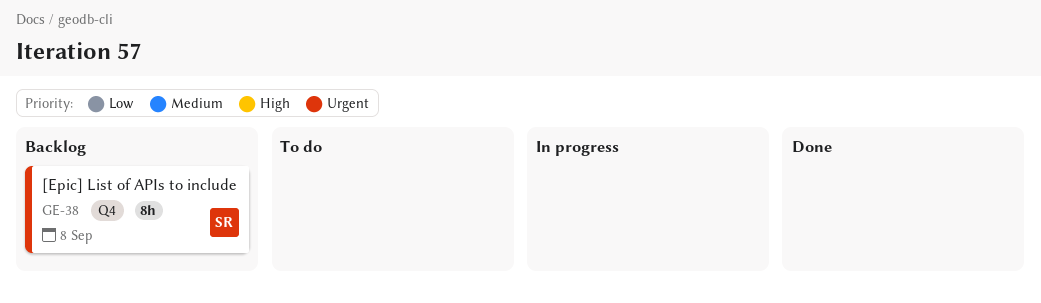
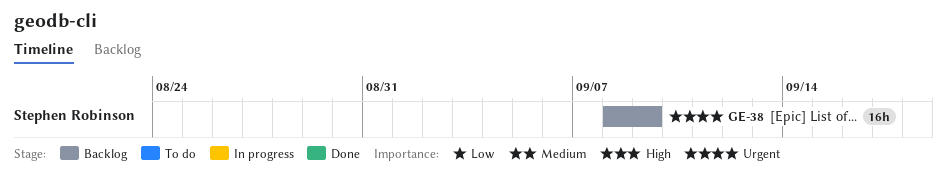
GE-38, estimate: 8h -> 16h
GE-38, due: Sep 8 -> Sep 9

